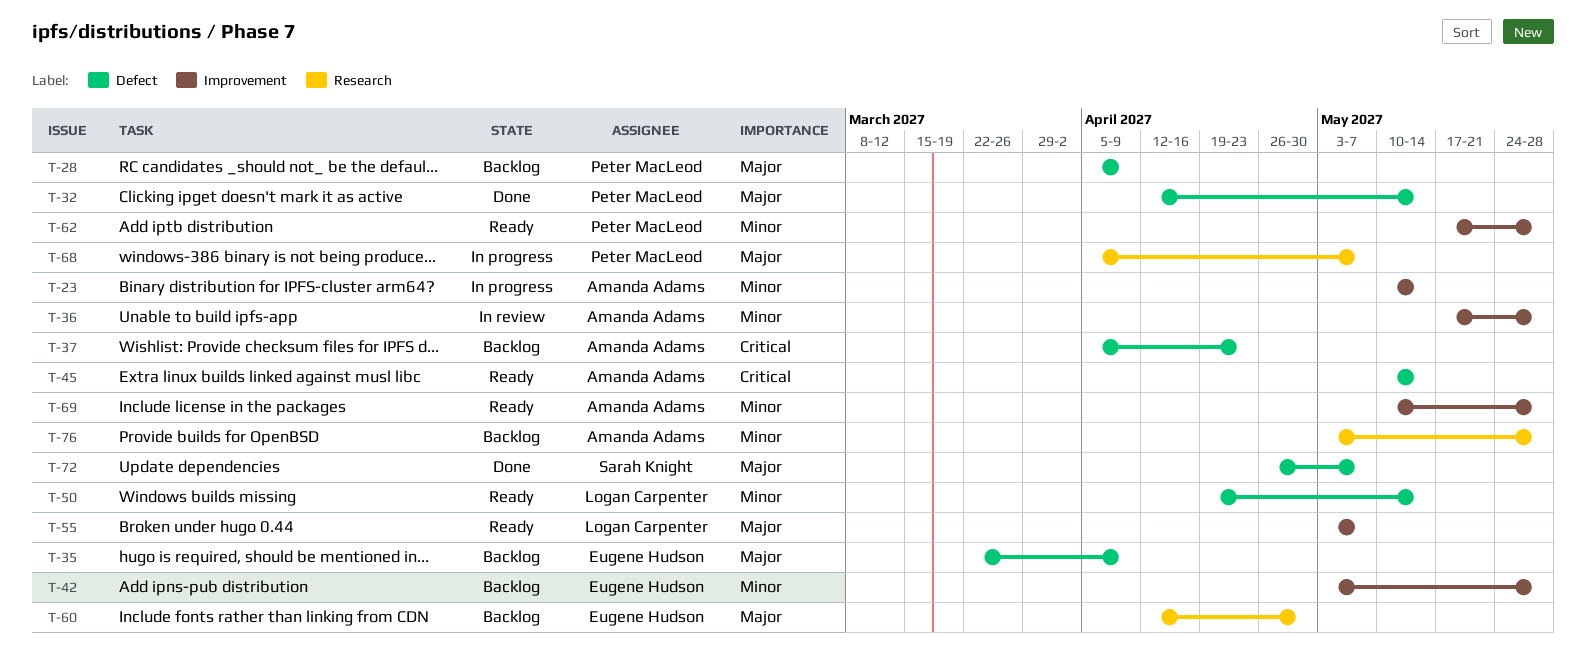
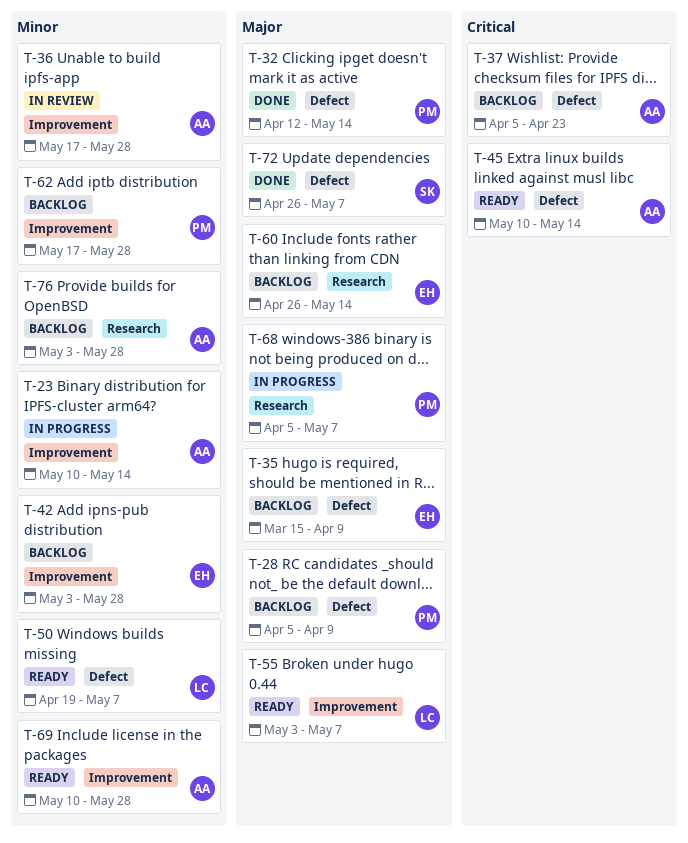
T-35, start: Mar 22 -> Mar 15
T-50, due: May 14 -> May 7
T-60, start: Apr 12 -> Apr 26
T-60, due: Apr 30 -> May 14
T-62, status: Ready -> Backlog

